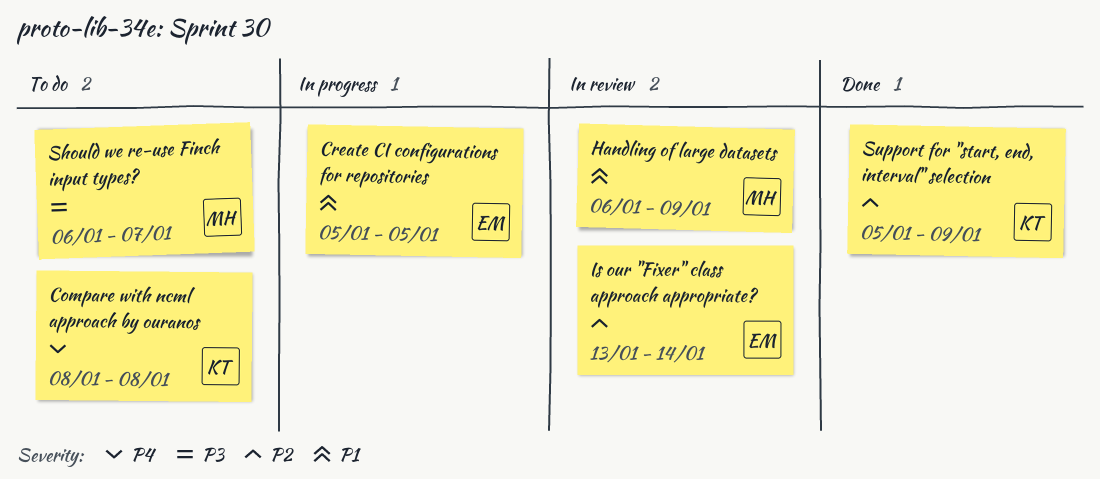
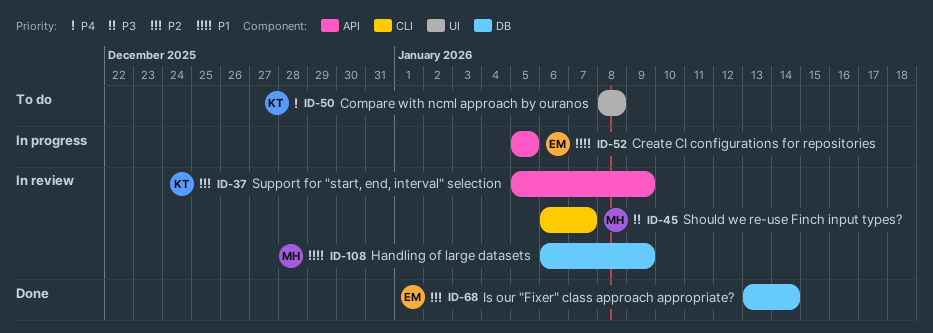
Is our "Fixer" class approach appropriate?, status: In review -> Done
Should we re-use Finch input types?, status: To do -> In review
Support for "start, end, interval" selection, status: Done -> In review

